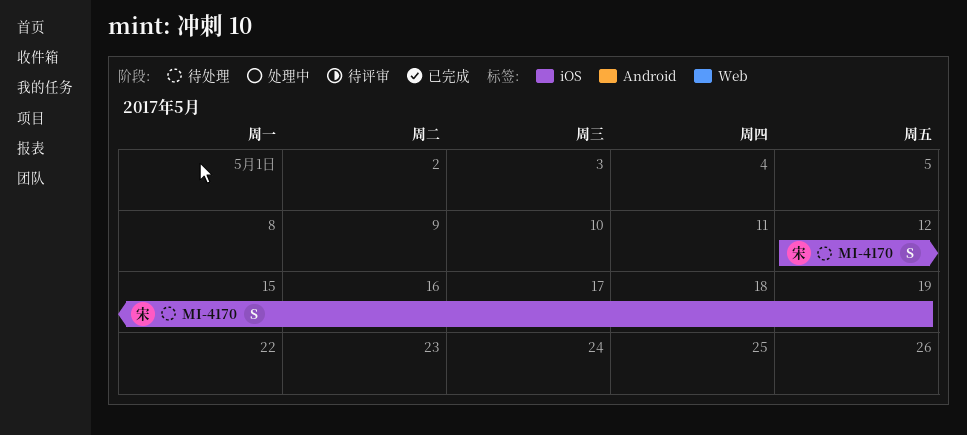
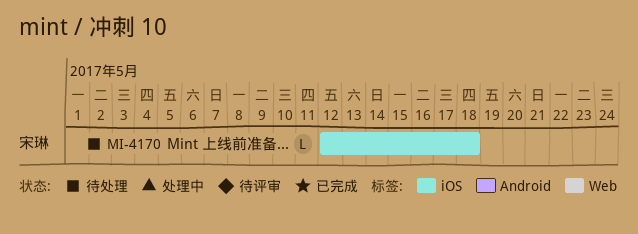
MI-4170, estimate: S -> L
MI-4170, due: May 19 -> May 18

